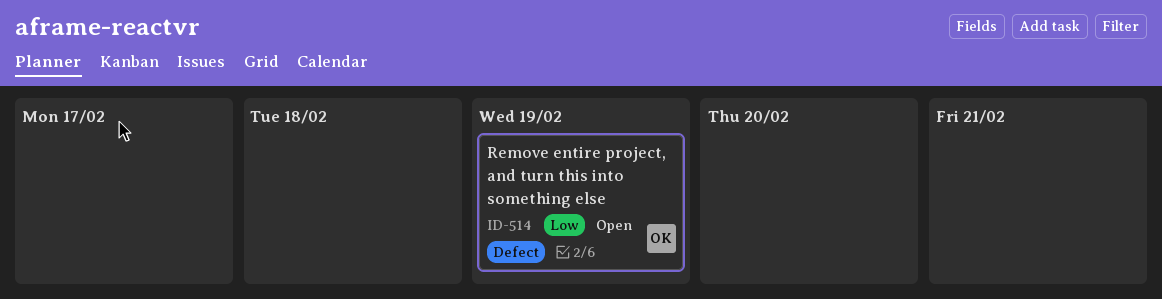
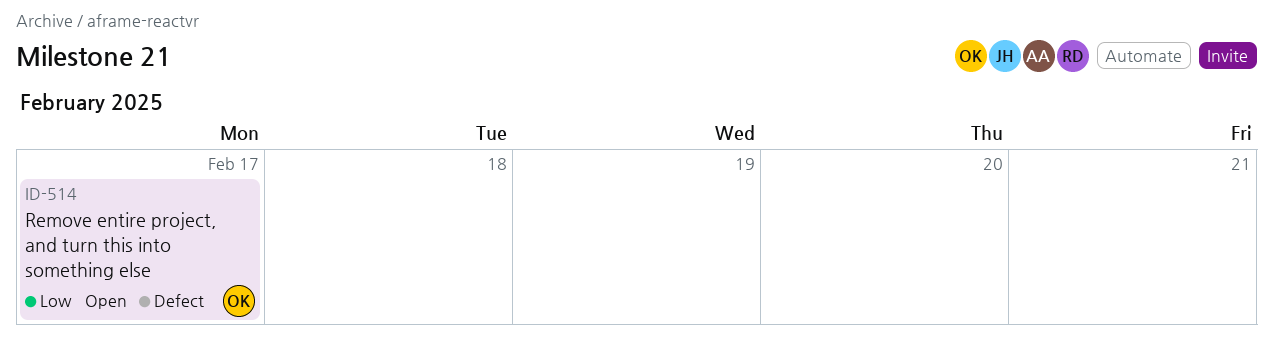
ID-514, due: Feb 19 -> Feb 17

